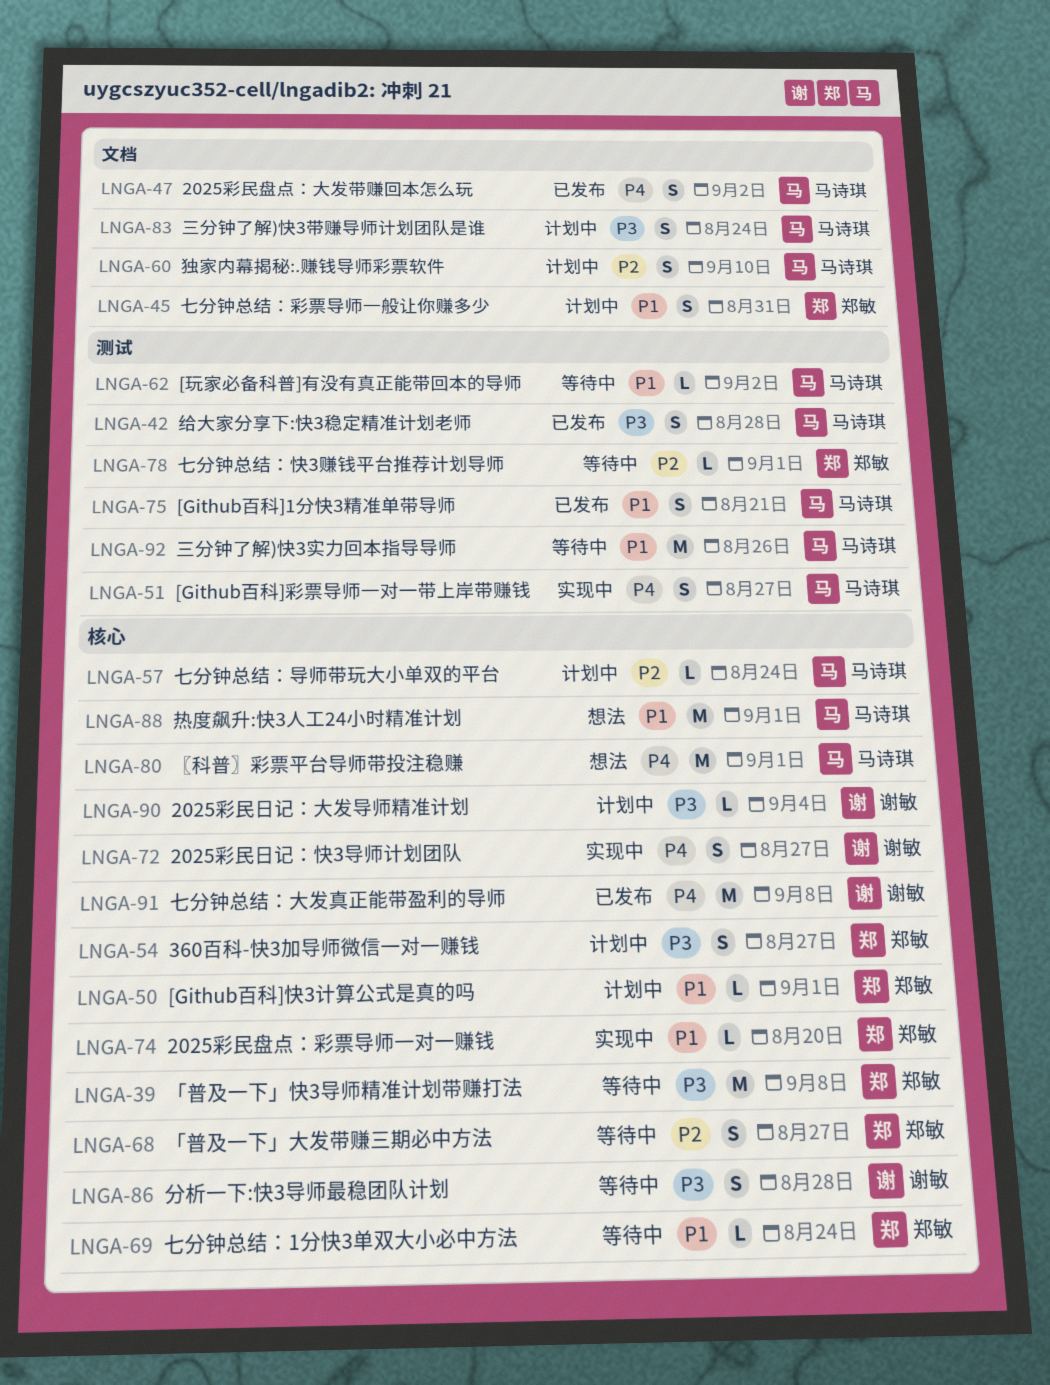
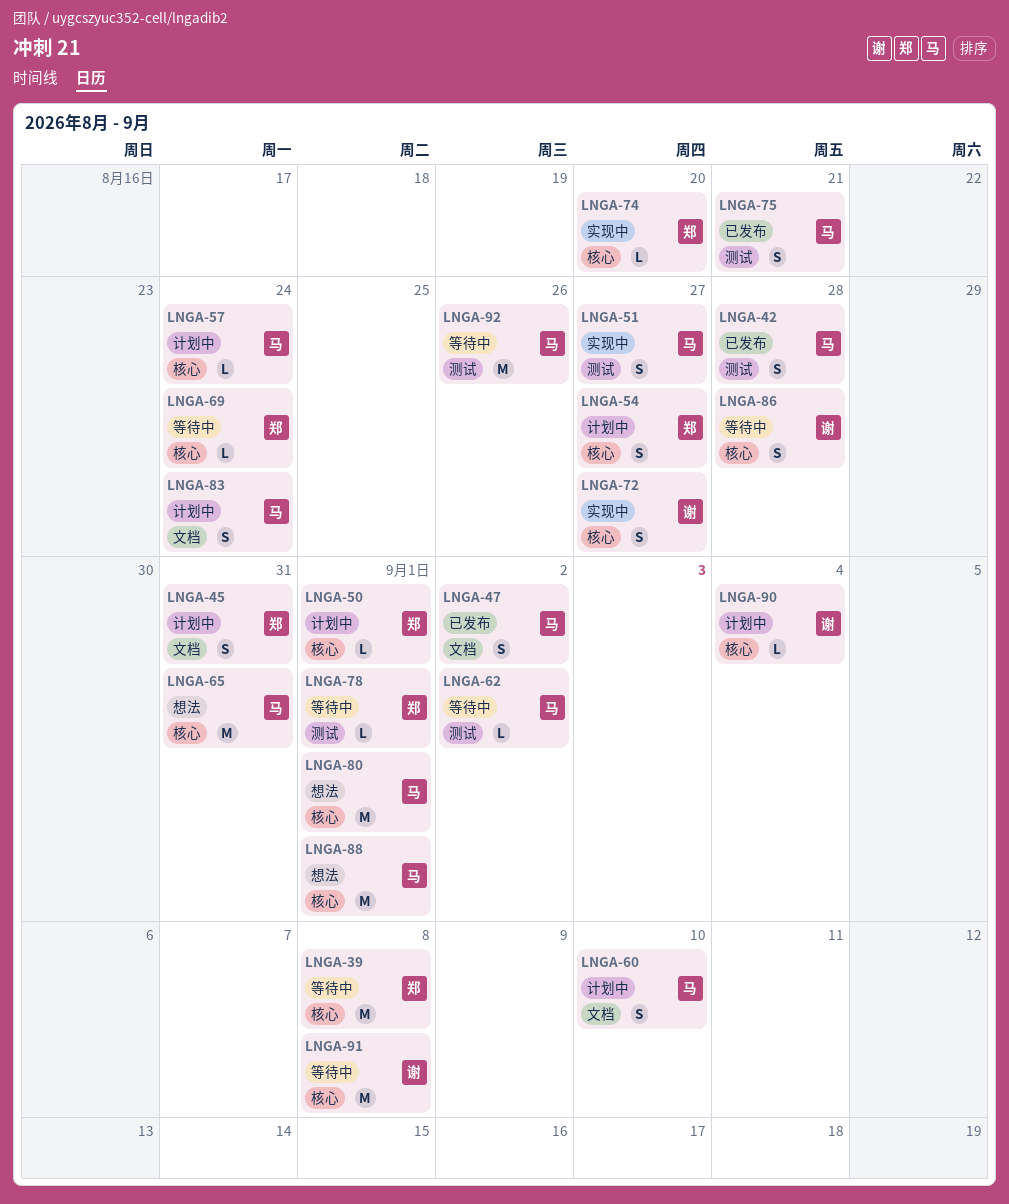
LNGA-65: none -> present
LNGA-68: present -> none
LNGA-91, status: 已发布 -> 等待中

